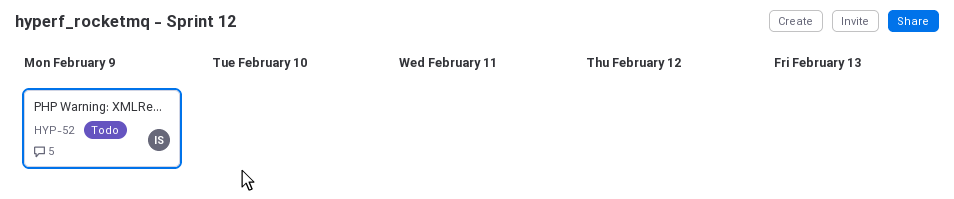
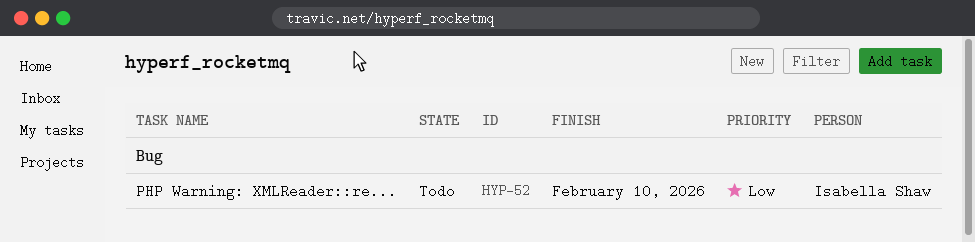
HYP-52, due: Feb 9 -> Feb 10

